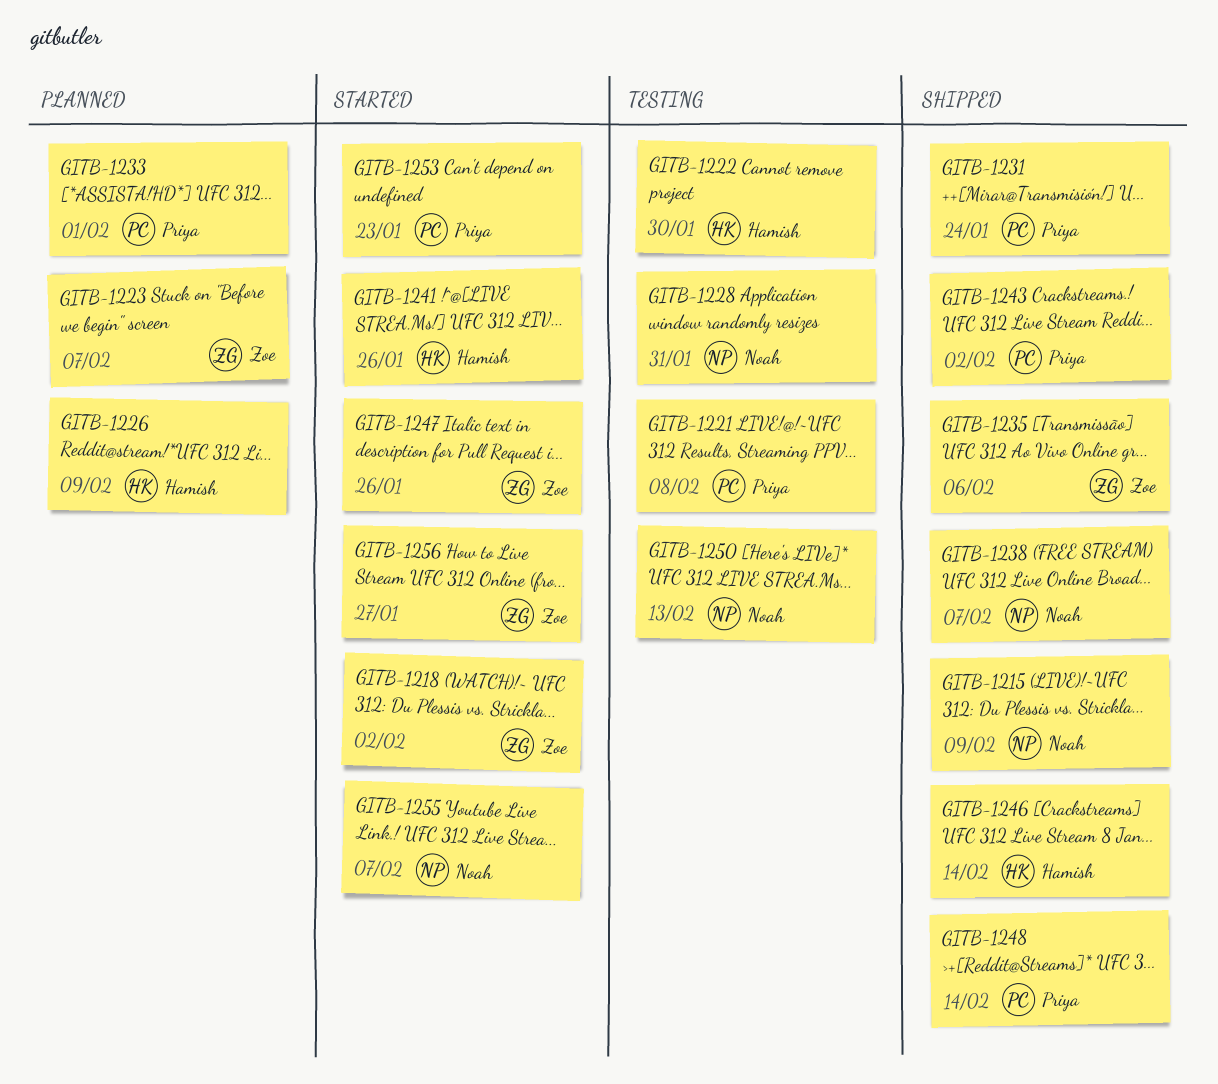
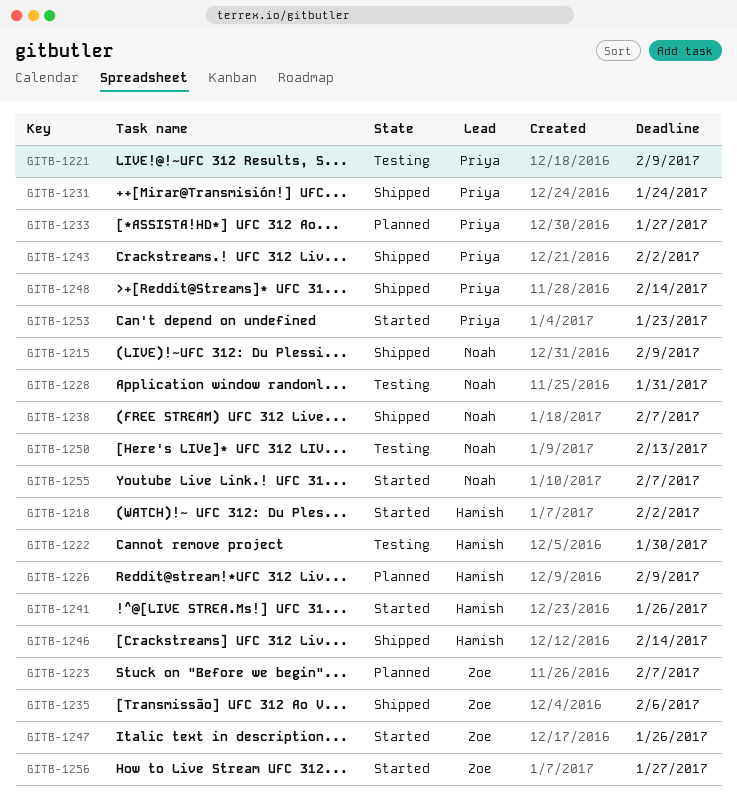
GITB-1218, owner: Zoe -> Hamish
GITB-1221, due: Feb 8 -> Feb 9
GITB-1233, due: Feb 1 -> Jan 27

